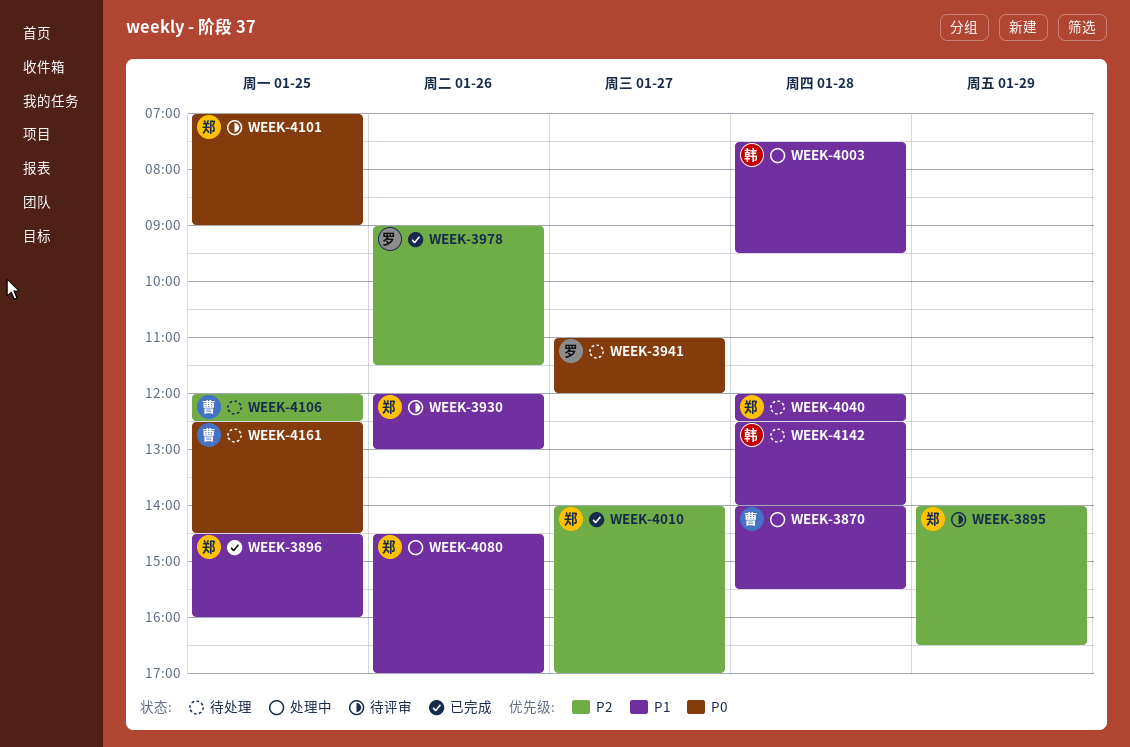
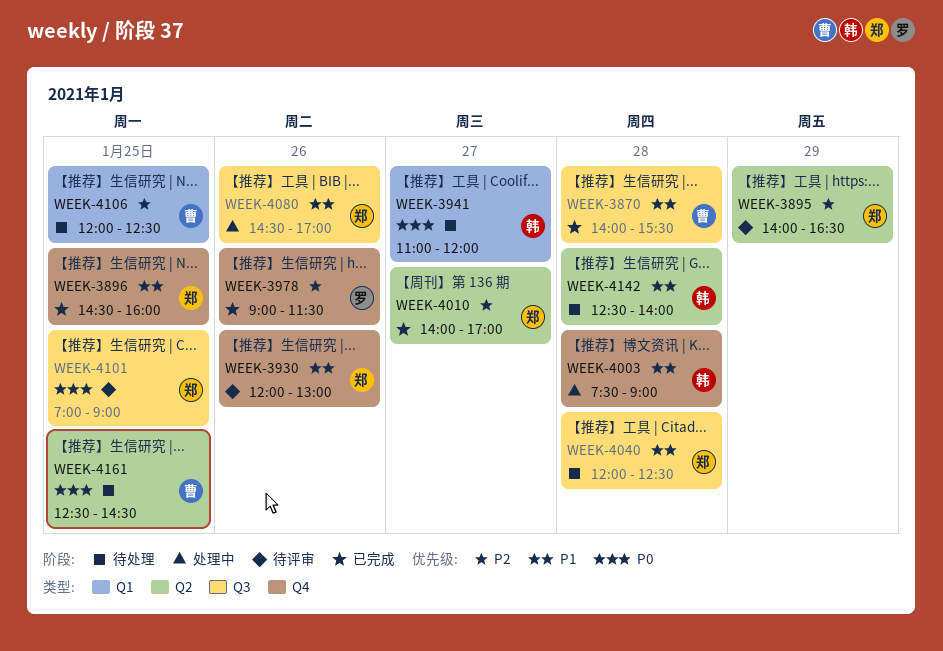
WEEK-3870, status: 处理中 -> 已完成
WEEK-3941, owner: 罗 -> 韩
WEEK-4003, ends: 09:30 -> 09:00

